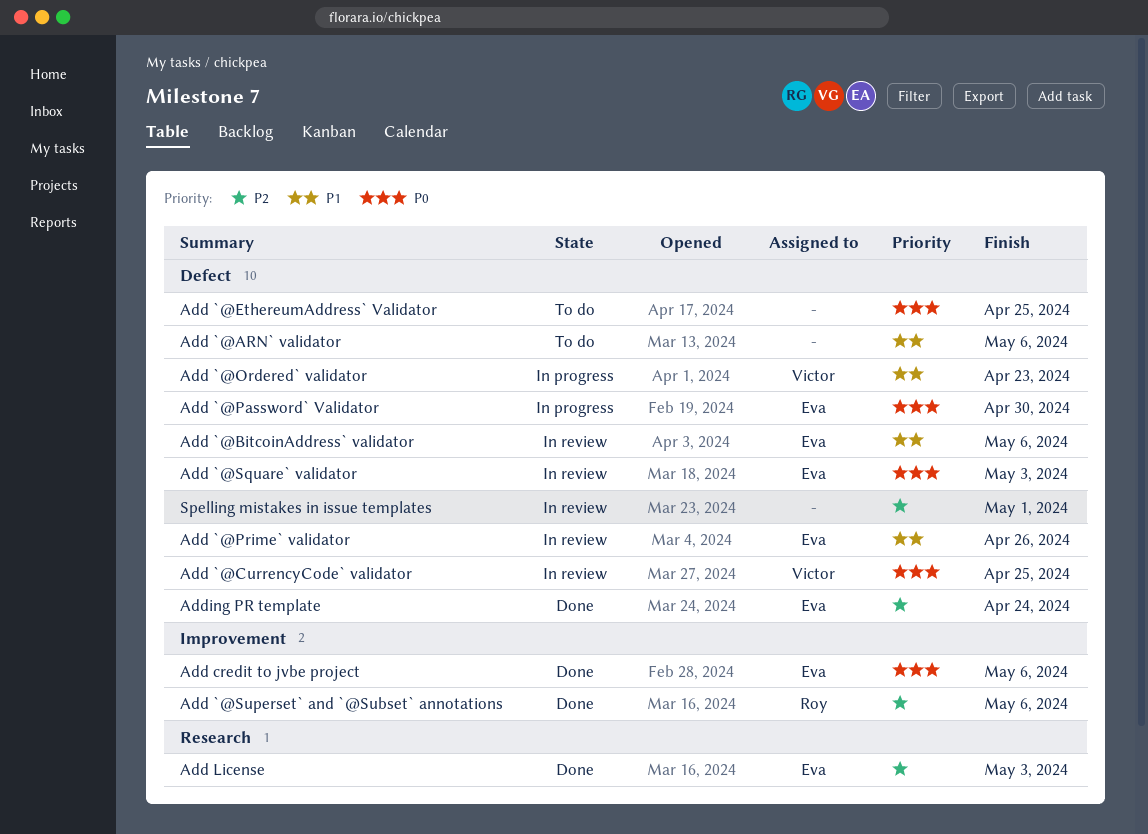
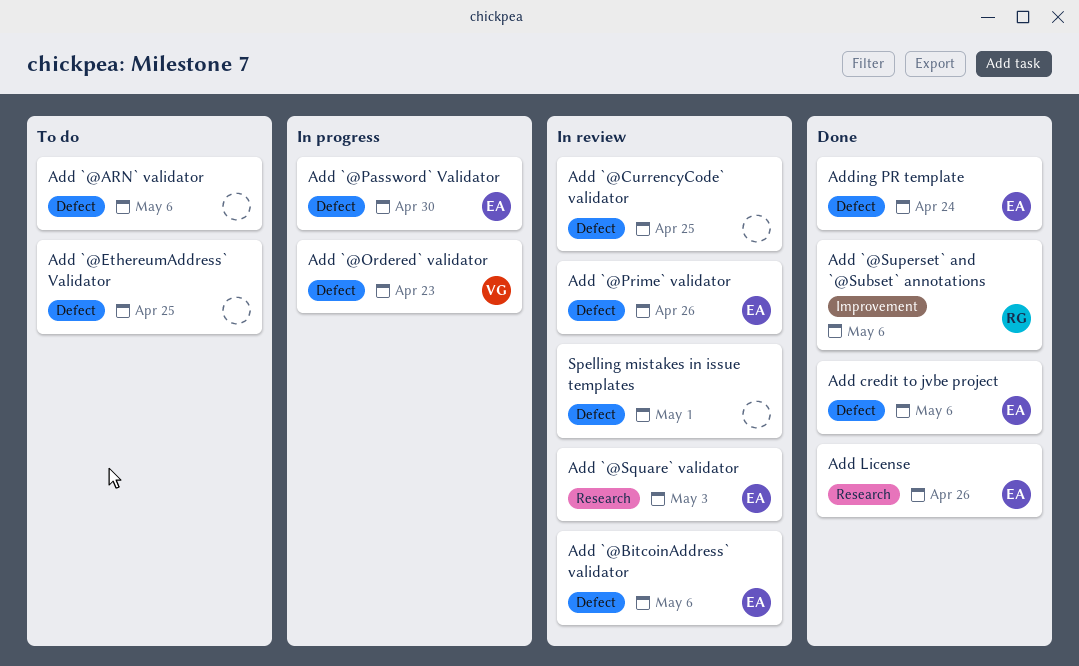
Add `@CurrencyCode` validator, owner: Victor -> none
Add `@Square` validator, label: Defect -> Research
Add credit to jvbe project, label: Improvement -> Defect
Add License, due: May 3 -> Apr 26

